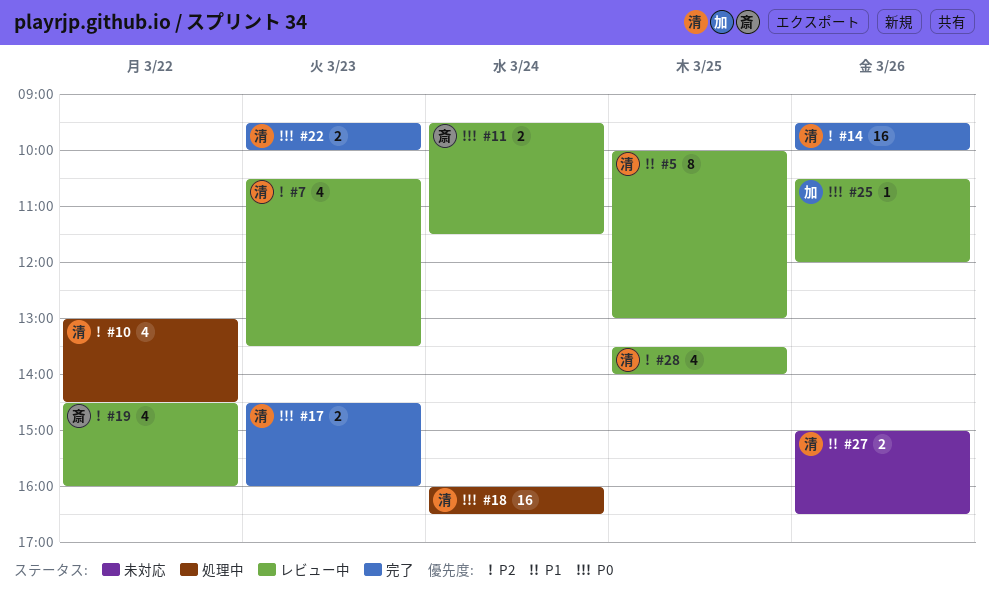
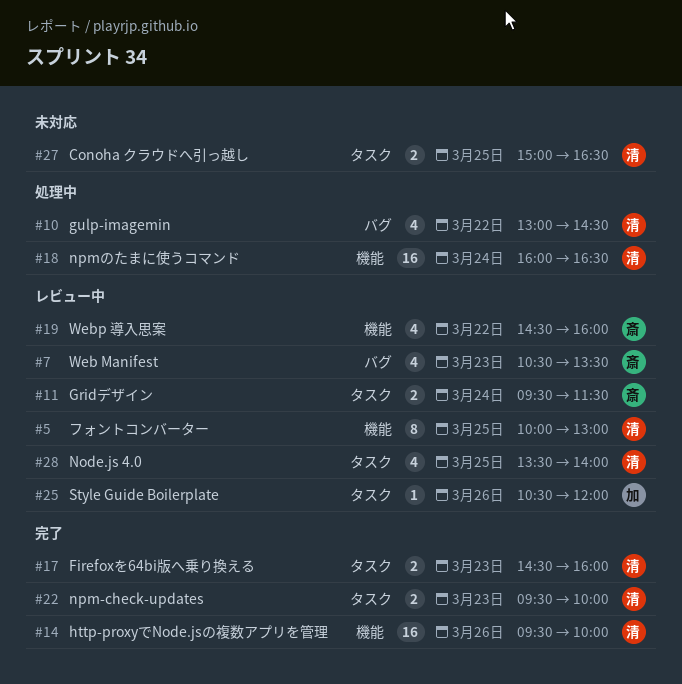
#7, owner: 清 -> 斎
#27, day: Mar 26 -> Mar 25

